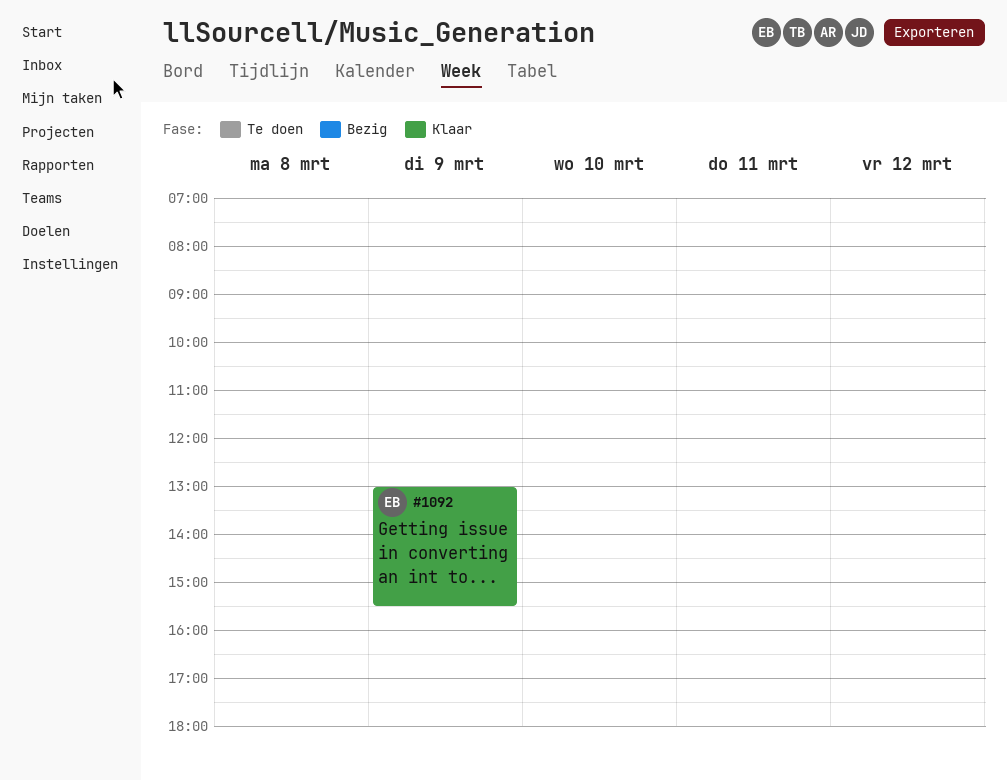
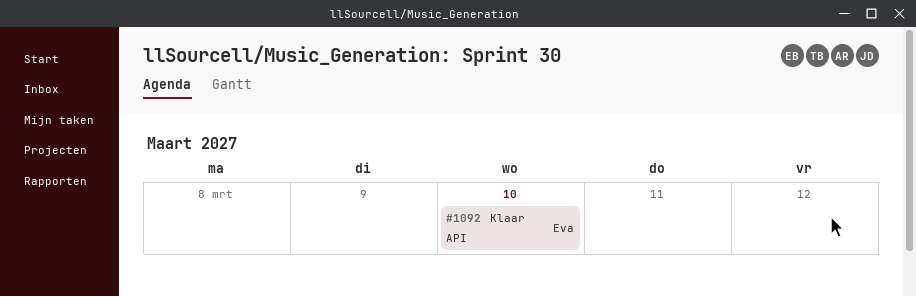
#1092, day: Mar 9 -> Mar 10

